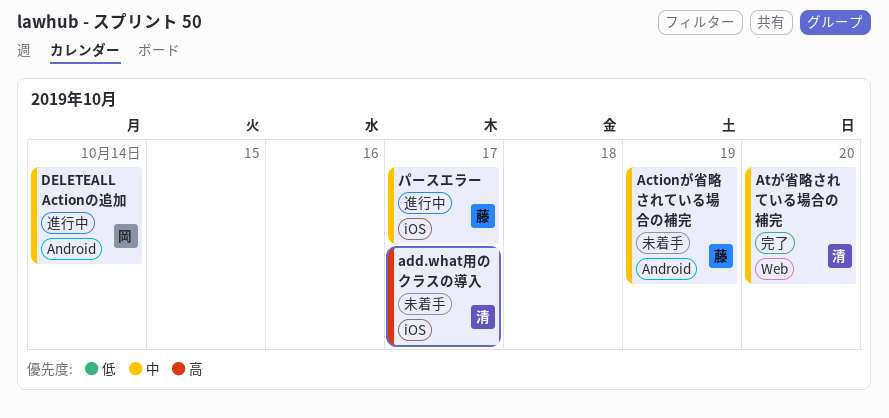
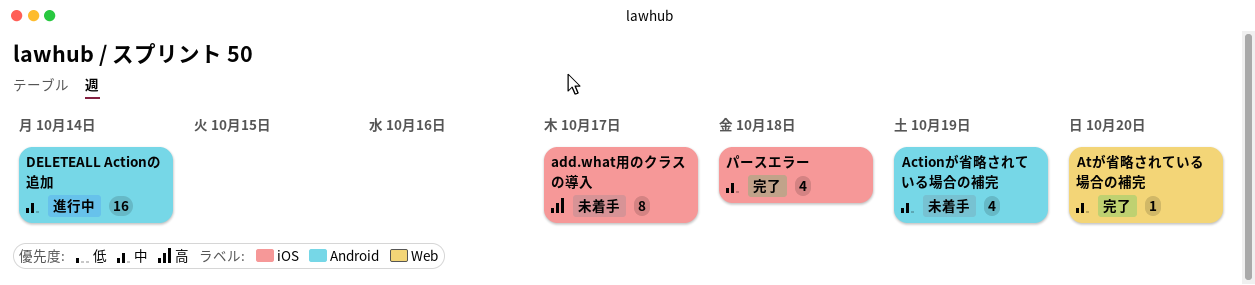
パースエラー, status: 進行中 -> 完了
パースエラー, due: Oct 17 -> Oct 18

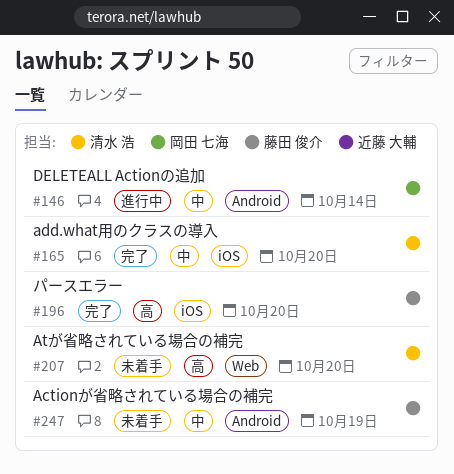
add.what用のクラスの導入, status: 未着手 -> 完了
add.what用のクラスの導入, priority: 高 -> 中
add.what用のクラスの導入, due: Oct 17 -> Oct 20
Atが省略されている場合の補完, status: 完了 -> 未着手
Atが省略されている場合の補完, priority: 中 -> 高
パースエラー, priority: 中 -> 高
パースエラー, due: Oct 18 -> Oct 20

